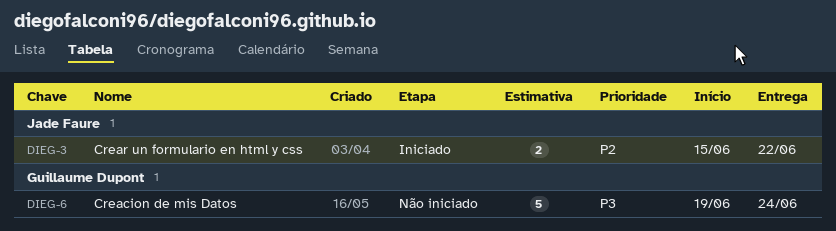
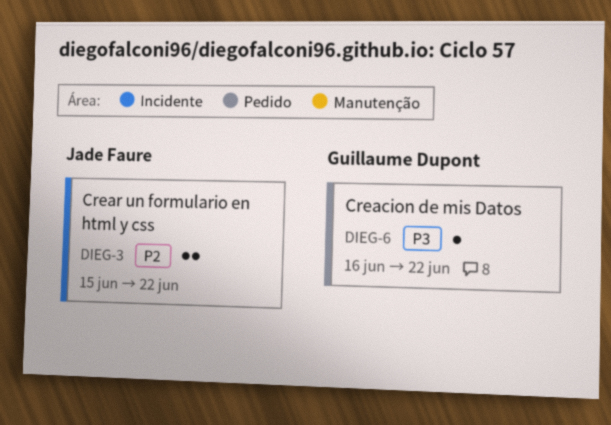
DIEG-6, estimate: 5 -> 1
DIEG-6, start: Jun 19 -> Jun 16
DIEG-6, due: Jun 24 -> Jun 22

